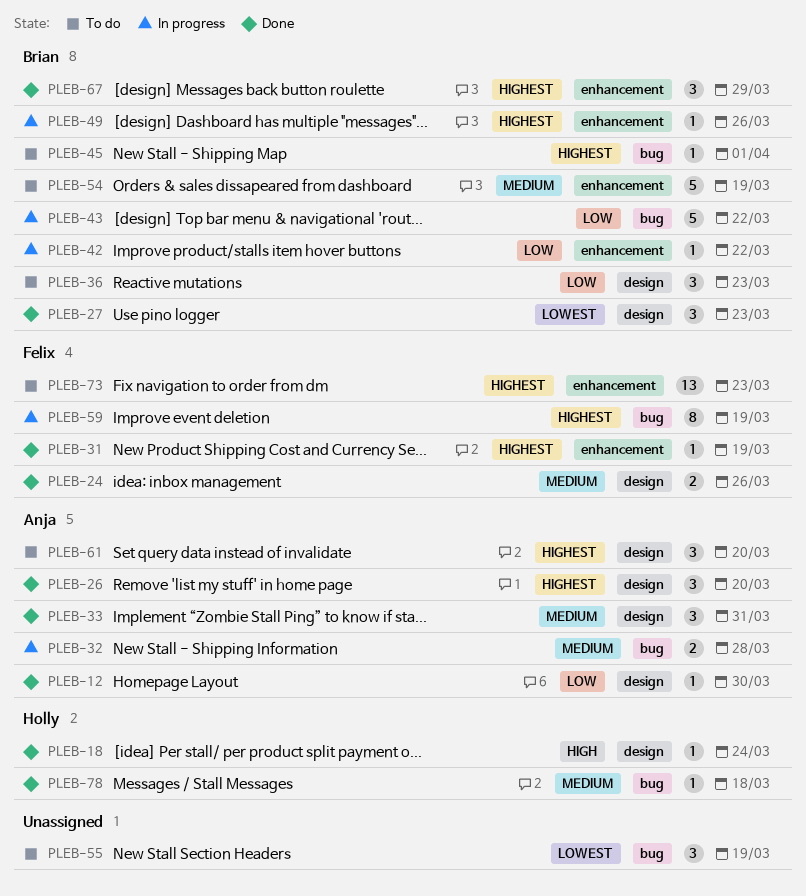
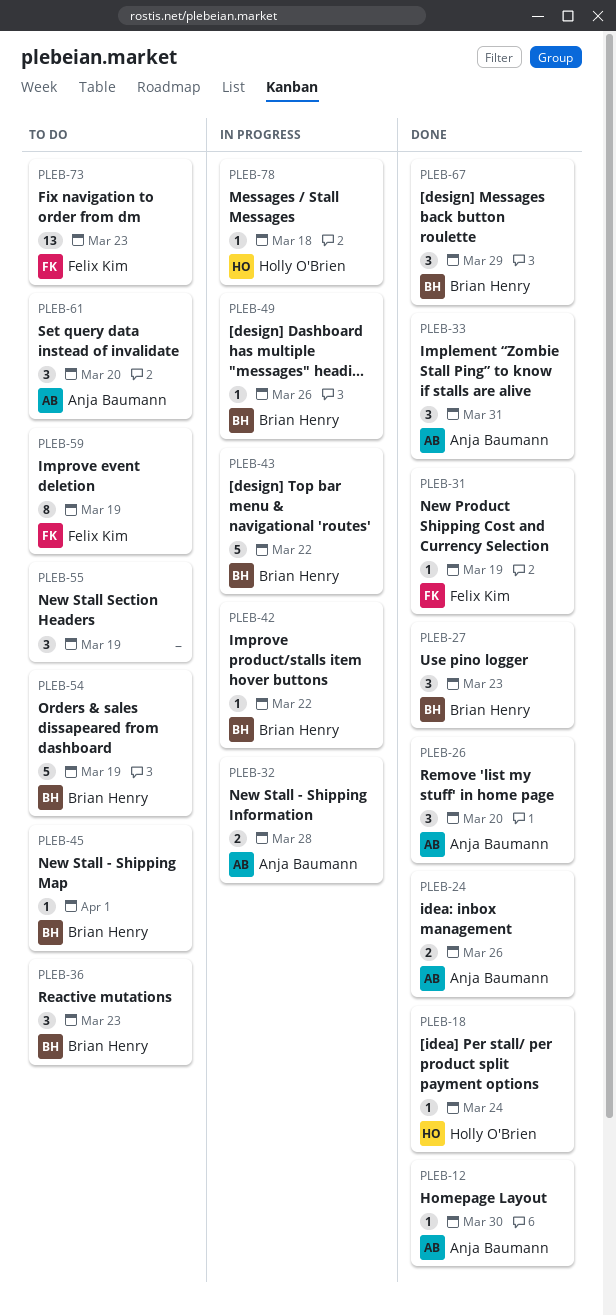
PLEB-24, owner: Felix Kim -> Anja Baumann
PLEB-59, status: In progress -> To do
PLEB-78, status: Done -> In progress

